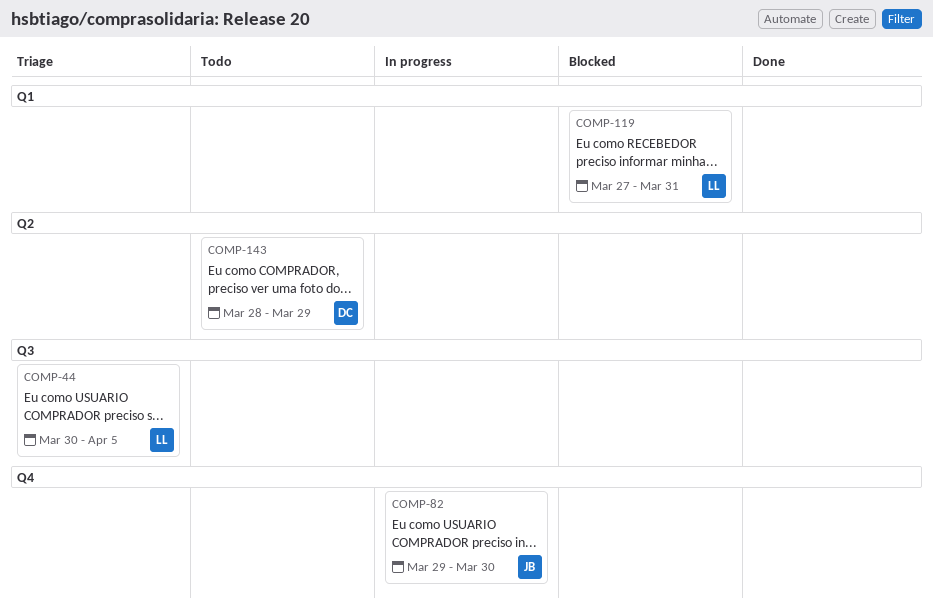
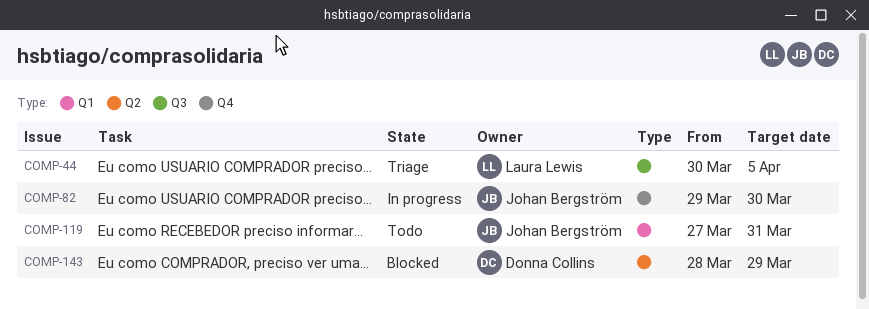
COMP-119, status: Blocked -> Todo
COMP-119, owner: Laura Lewis -> Johan Bergström
COMP-143, status: Todo -> Blocked

